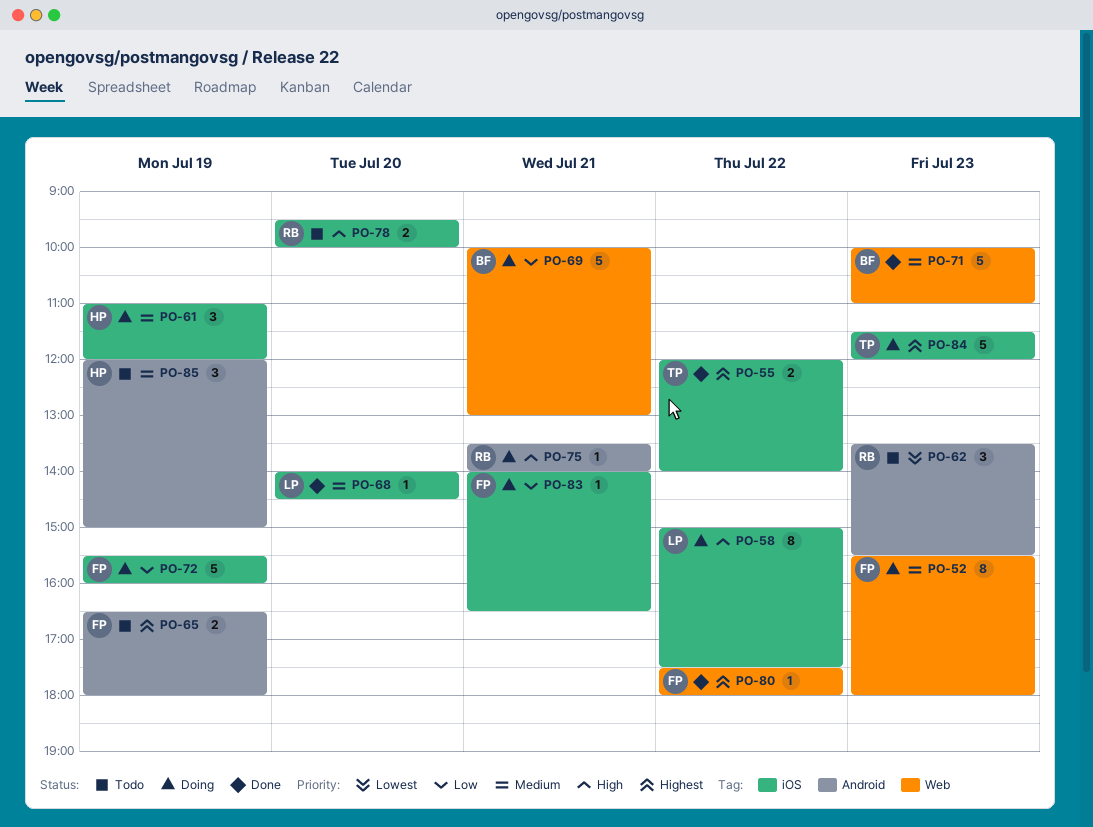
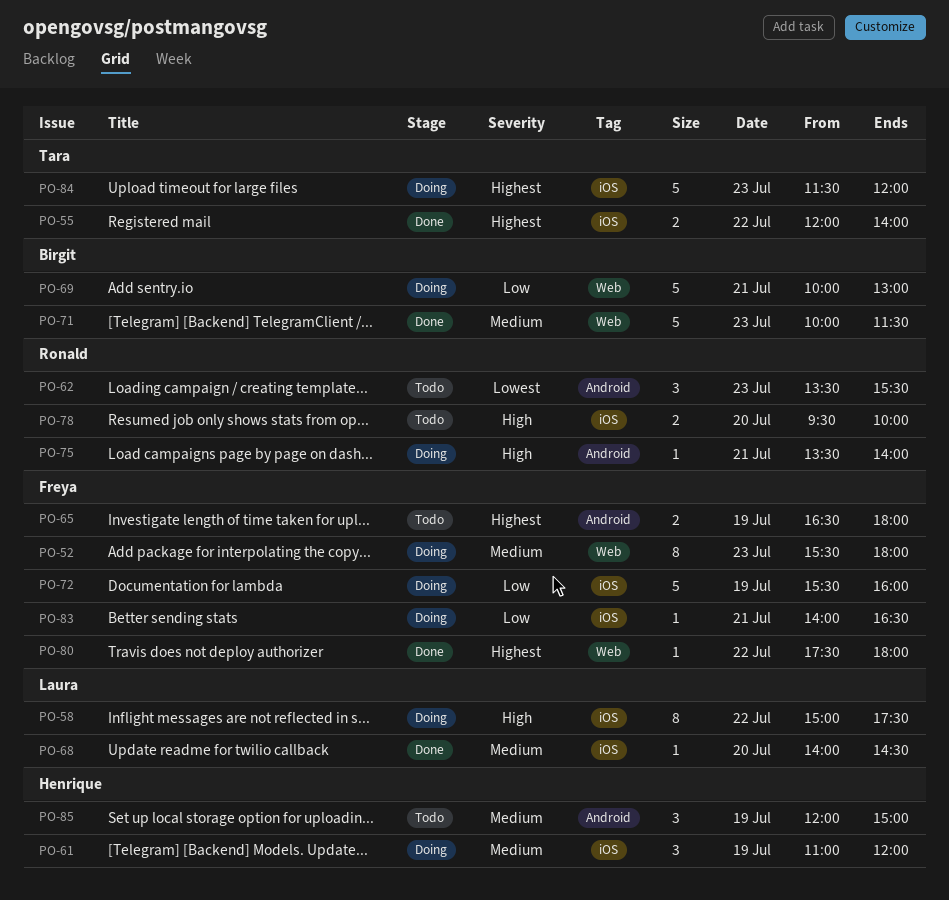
PO-71, ends: 11:00 -> 11:30

